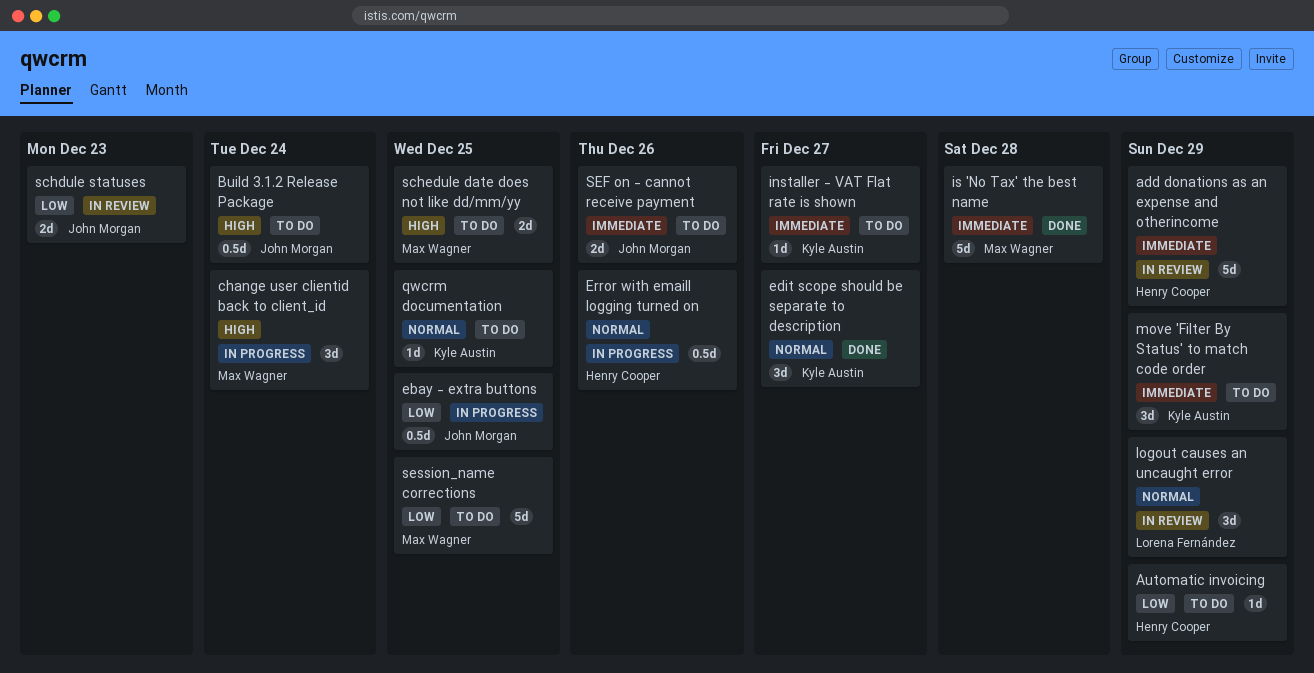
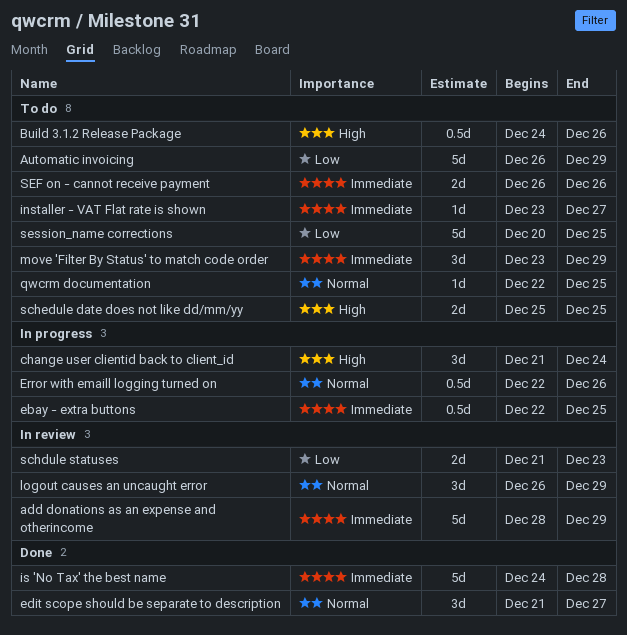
Automatic invoicing, estimate: 1d -> 5d
Build 3.1.2 Release Package, due: Dec 24 -> Dec 26
ebay - extra buttons, priority: Low -> Immediate

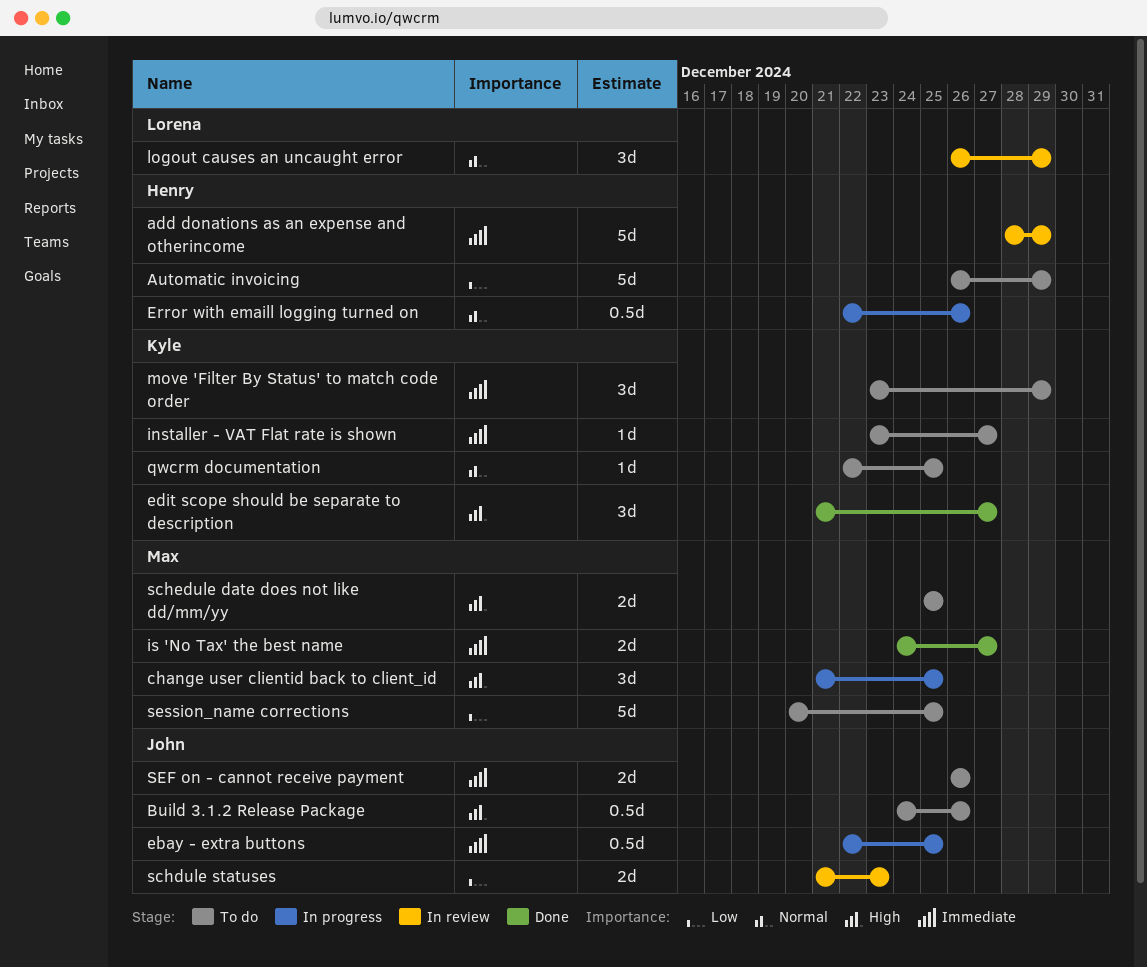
change user clientid back to client_id, due: Dec 24 -> Dec 25
edit scope should be separate to description, priority: Normal -> High
is 'No Tax' the best name, estimate: 5d -> 2d
is 'No Tax' the best name, due: Dec 28 -> Dec 27

